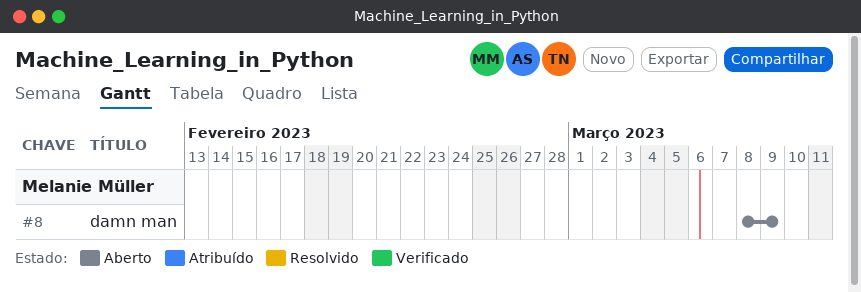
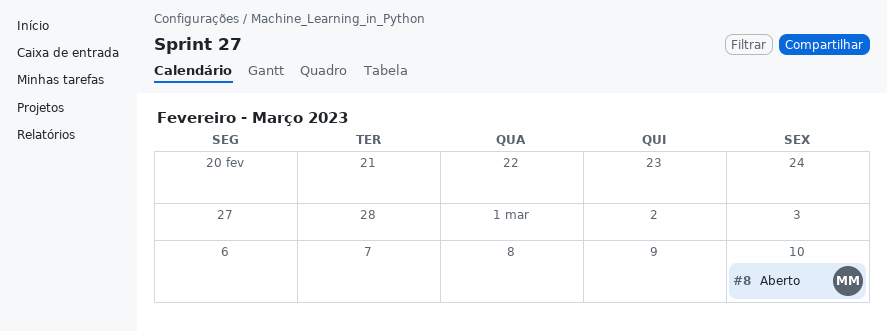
#8, due: Mar 9 -> Mar 10

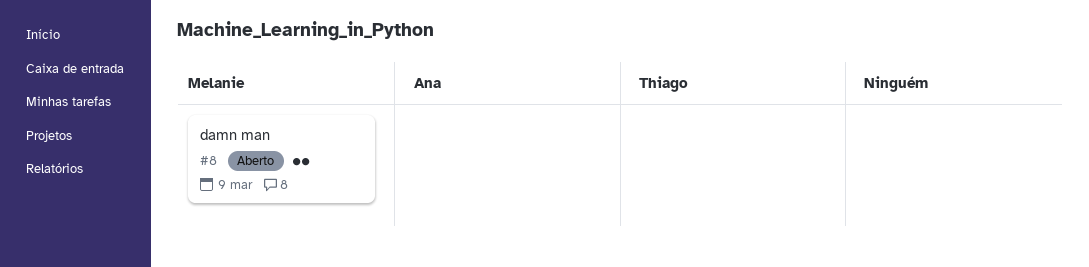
#8, due: Mar 10 -> Mar 9

